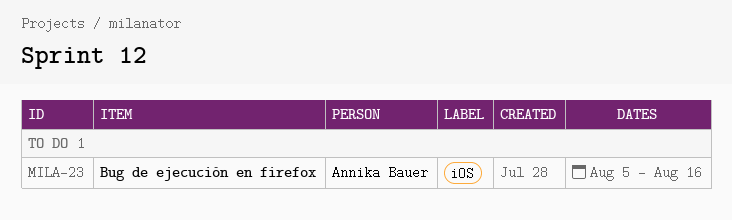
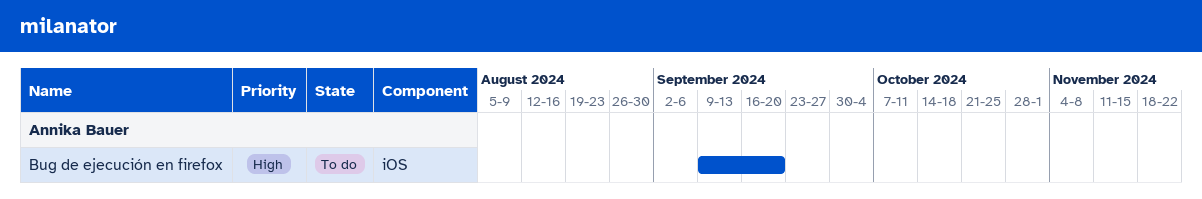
Bug de ejecución en firefox, start: Aug 5 -> Sep 9
Bug de ejecución en firefox, due: Aug 16 -> Sep 20

